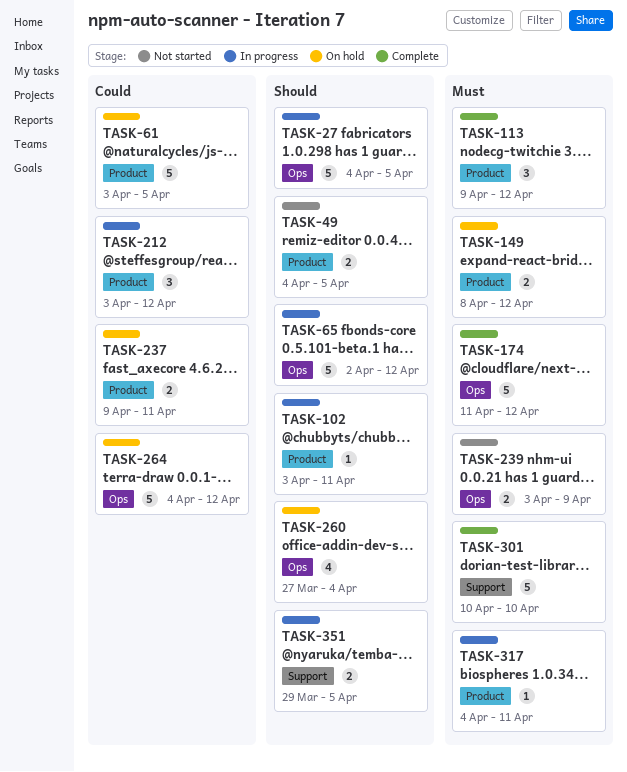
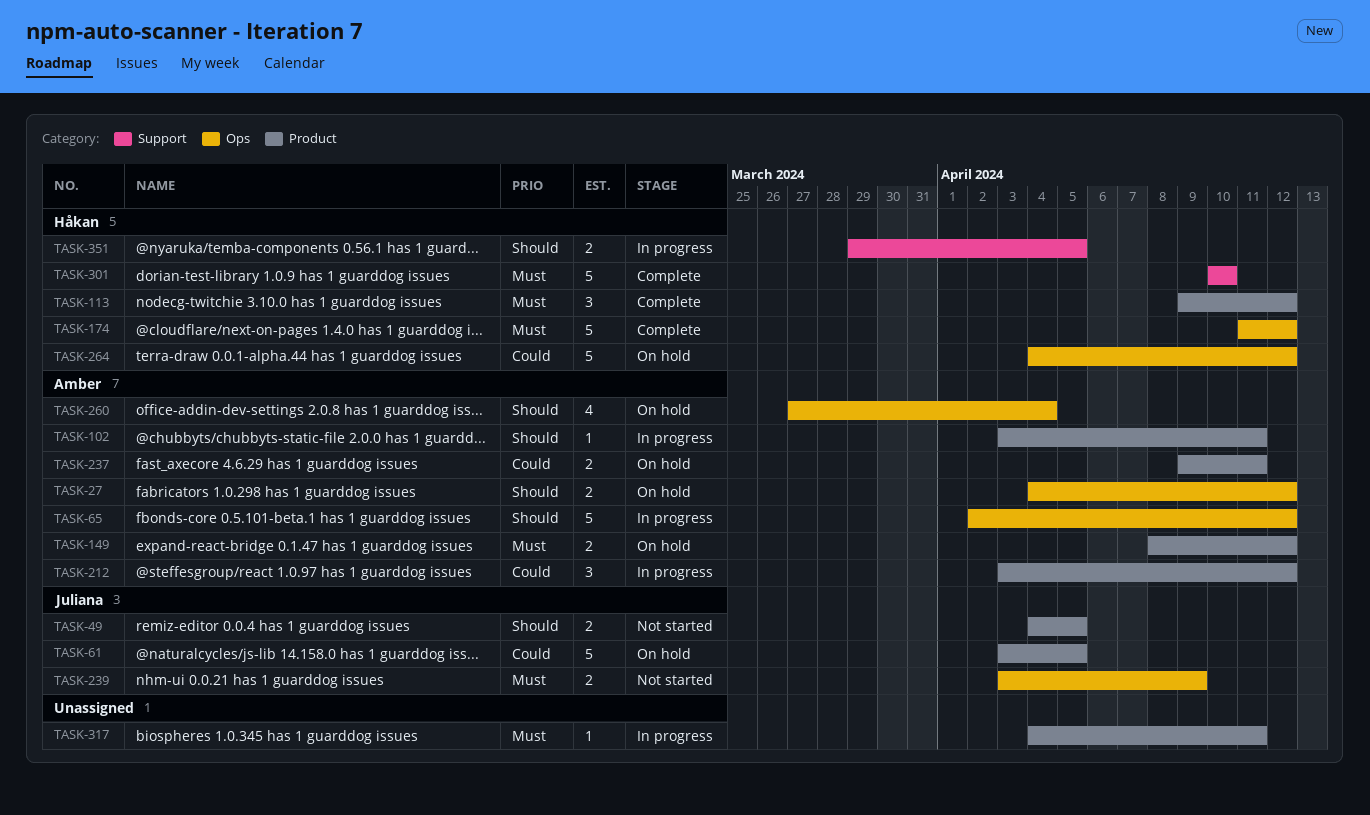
TASK-27, status: In progress -> On hold
TASK-27, estimate: 5 -> 2
TASK-27, due: Apr 5 -> Apr 12

